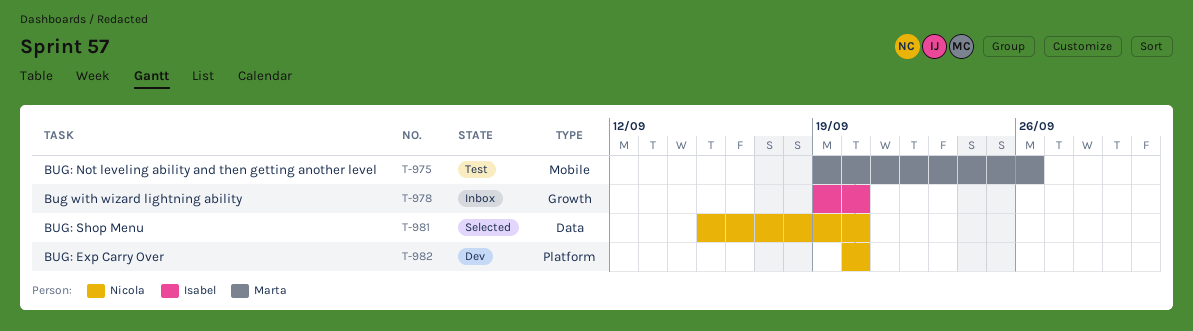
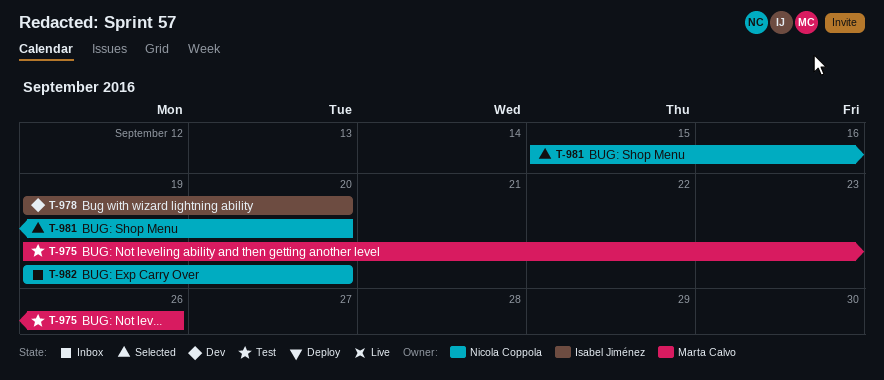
T-978, status: Inbox -> Dev
T-982, status: Dev -> Inbox
T-982, start: Sep 20 -> Sep 19

